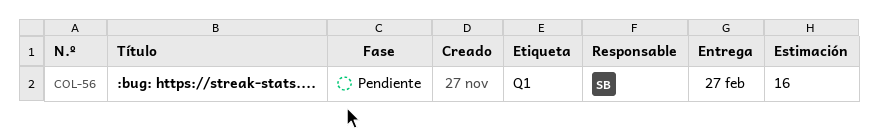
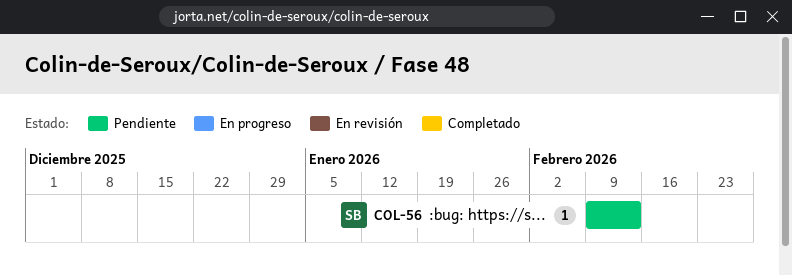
COL-56, estimate: 16 -> 1
COL-56, due: Feb 27 -> Feb 13

